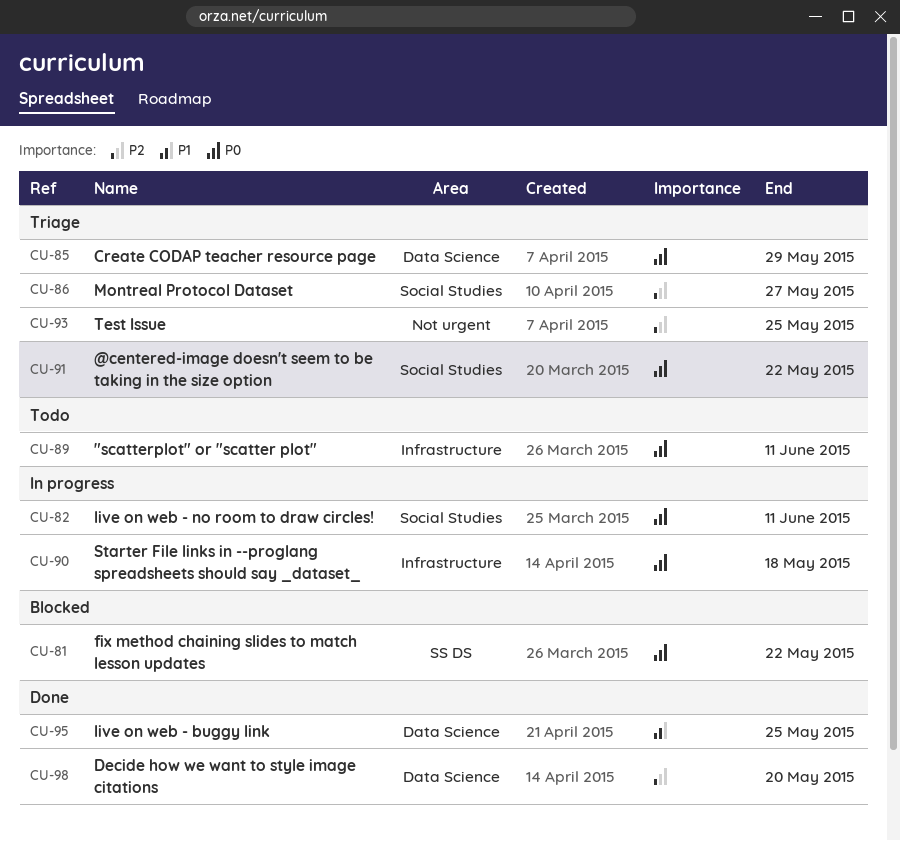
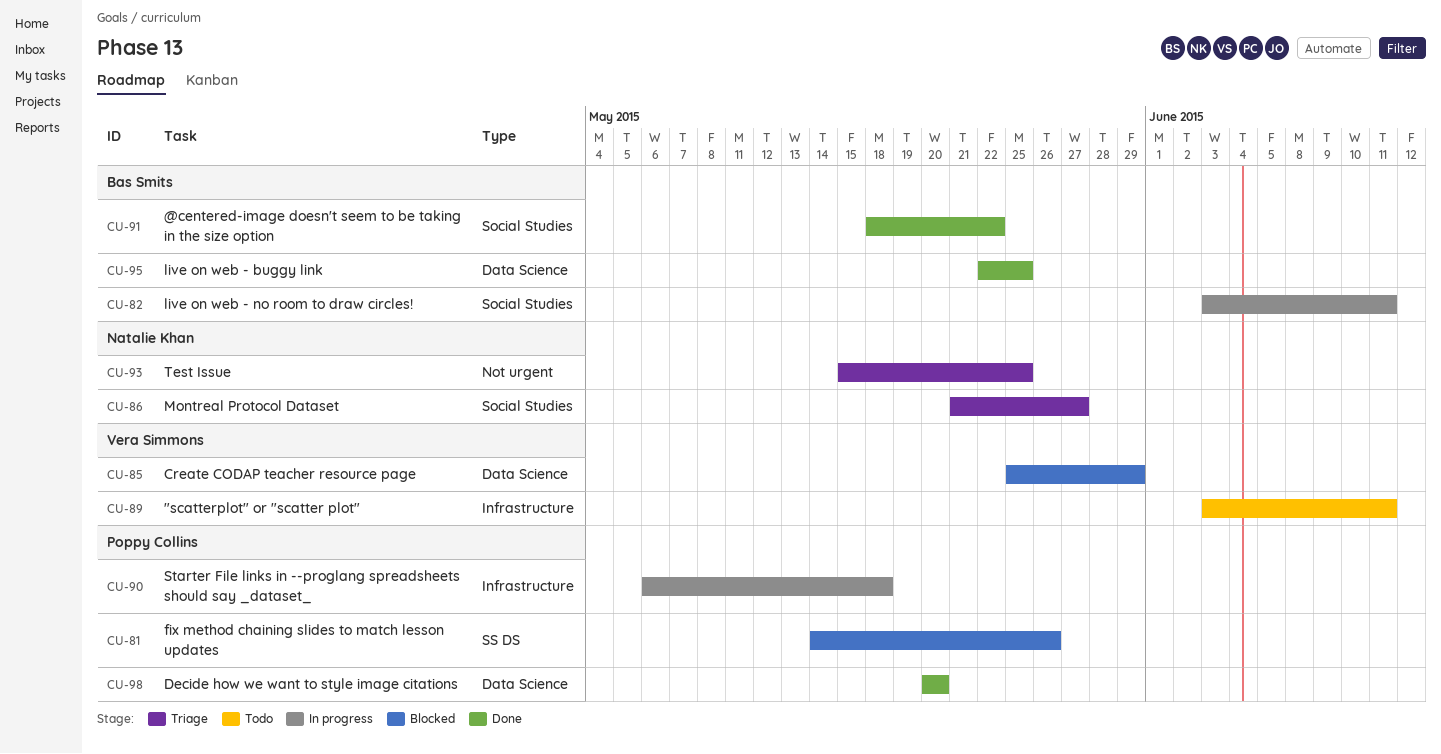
CU-81, due: May 22 -> May 26
CU-85, status: Triage -> Blocked
CU-91, status: Triage -> Done

